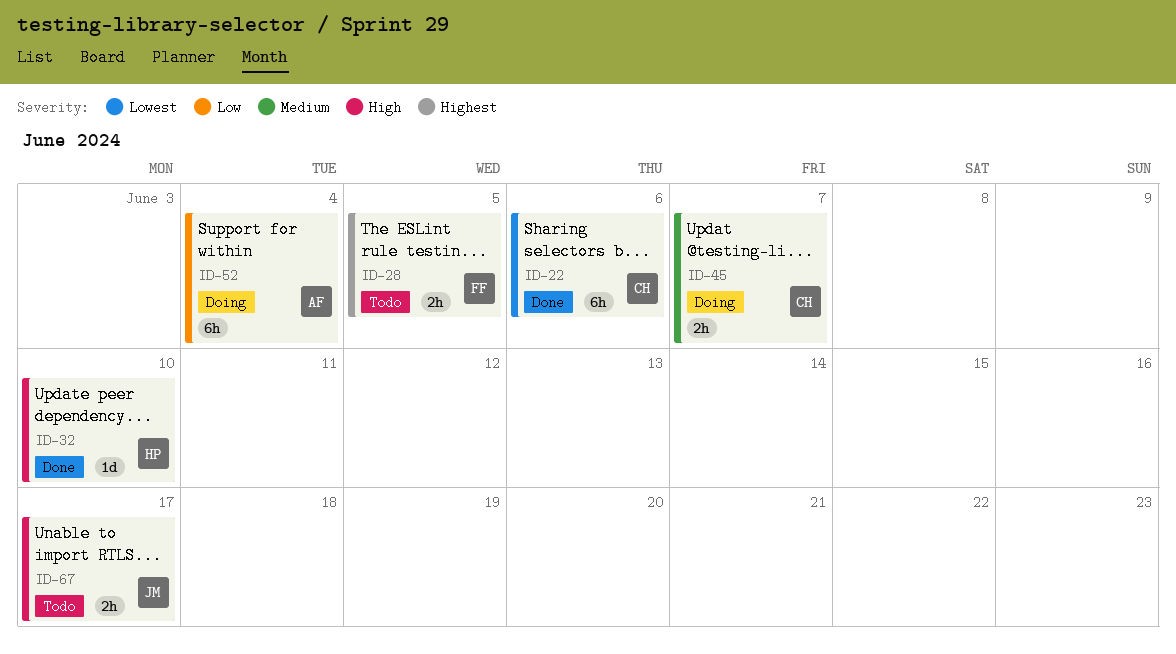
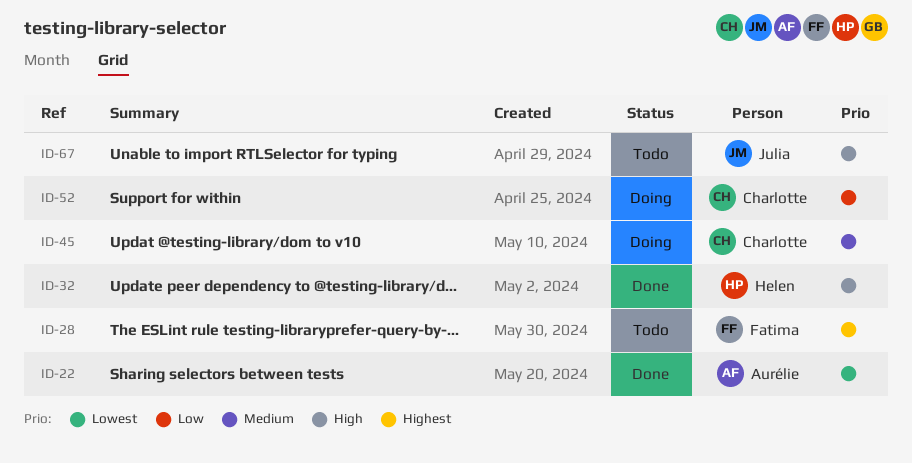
ID-22, owner: Charlotte -> Aurélie
ID-52, owner: Aurélie -> Charlotte

